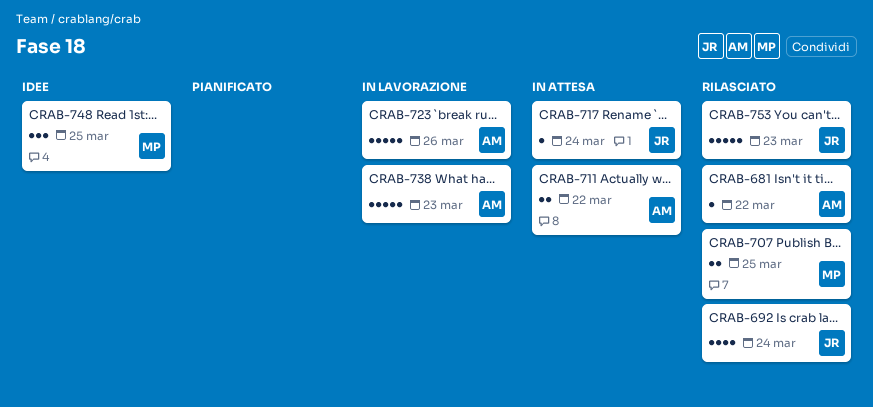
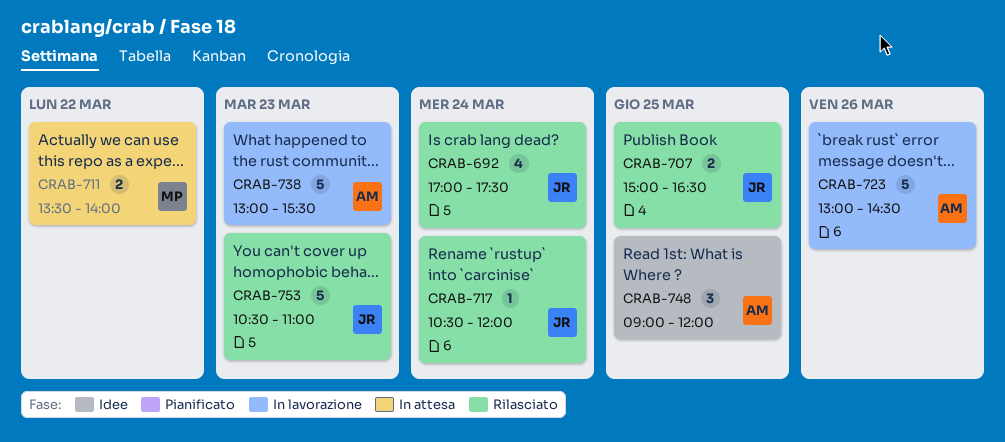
CRAB-681: present -> none
CRAB-707, owner: MP -> JR
CRAB-711, owner: AM -> MP
CRAB-717, status: In attesa -> Rilasciato
CRAB-748, owner: MP -> AM

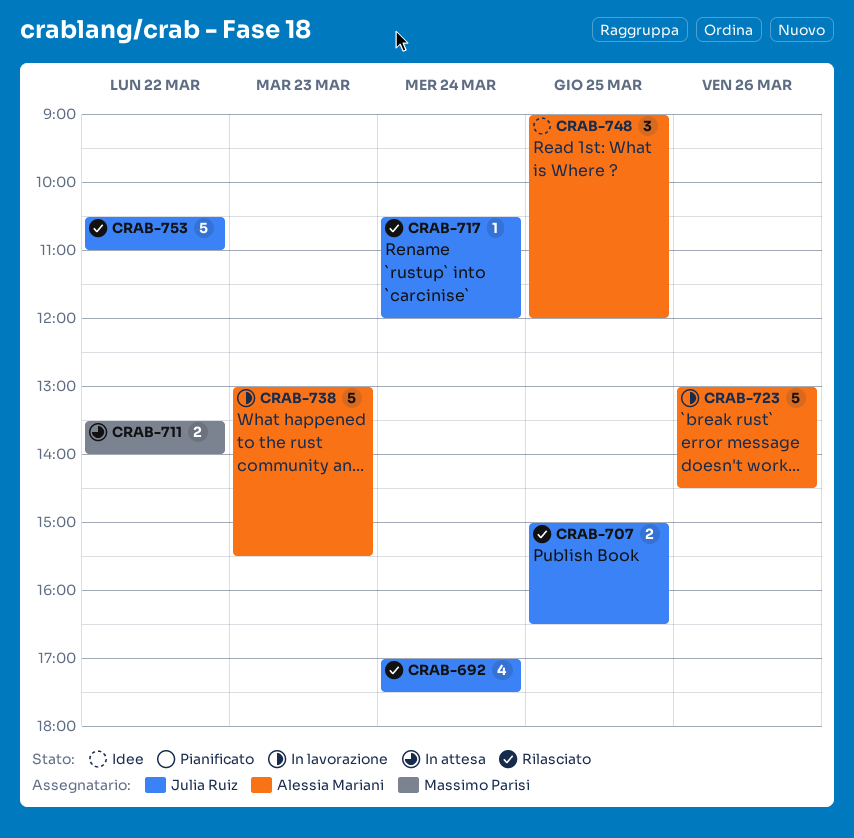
CRAB-753, day: Mar 23 -> Mar 22

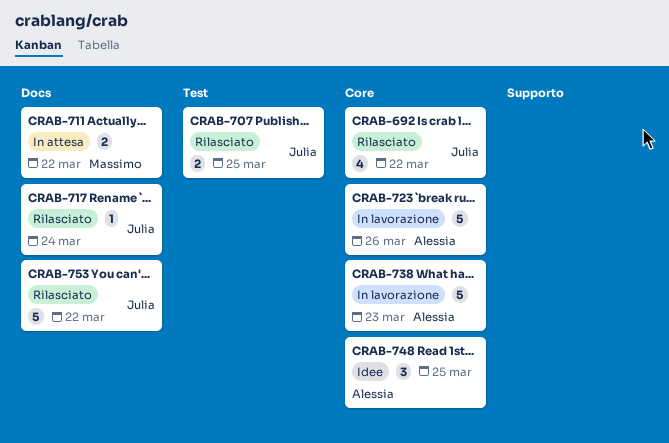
CRAB-692, day: Mar 24 -> Mar 22

